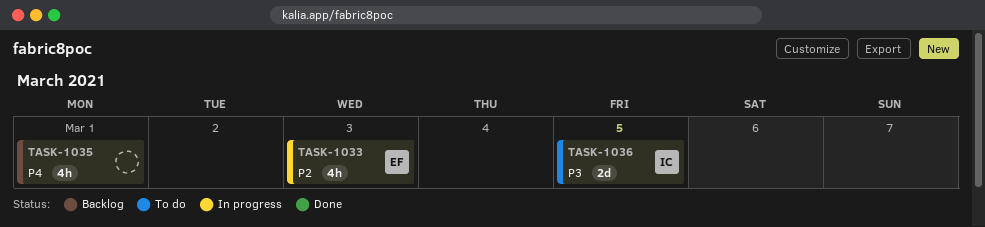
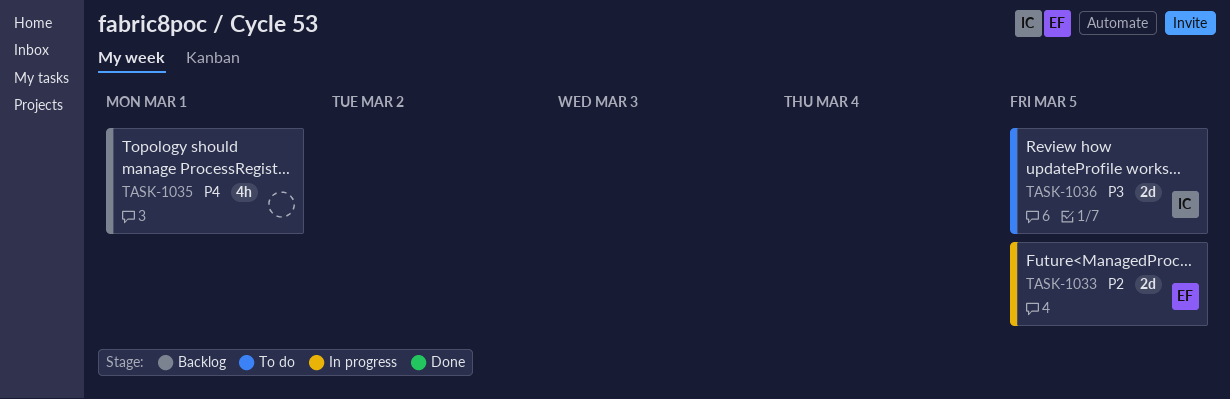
TASK-1033, estimate: 4h -> 2d
TASK-1033, due: Mar 3 -> Mar 5

